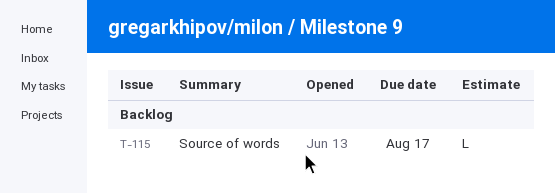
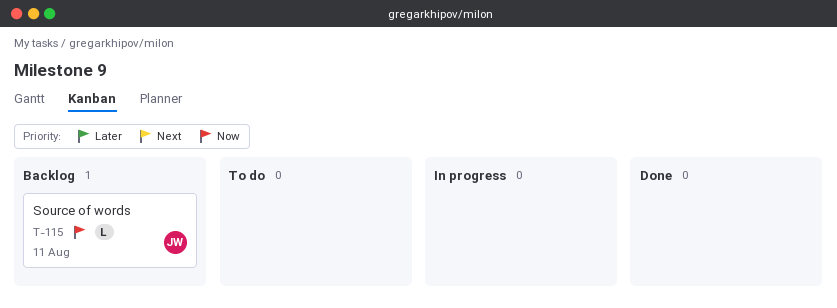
T-115, due: Aug 17 -> Aug 11

